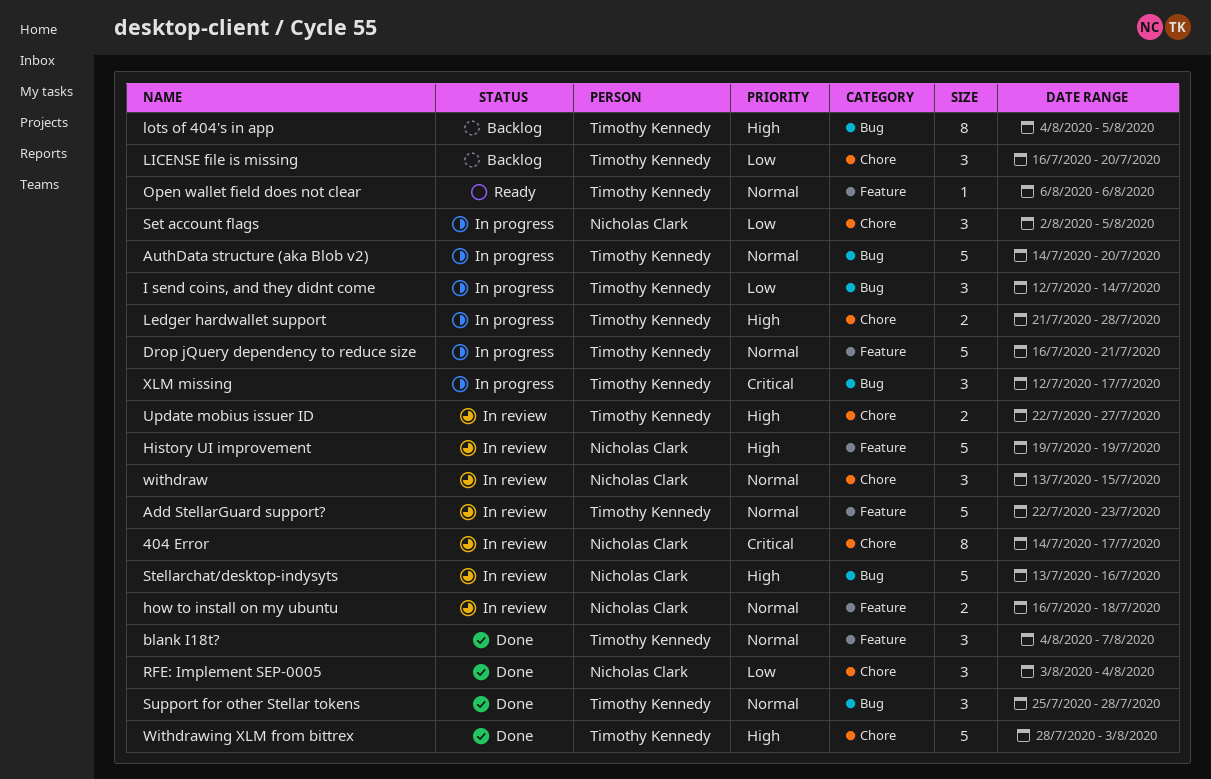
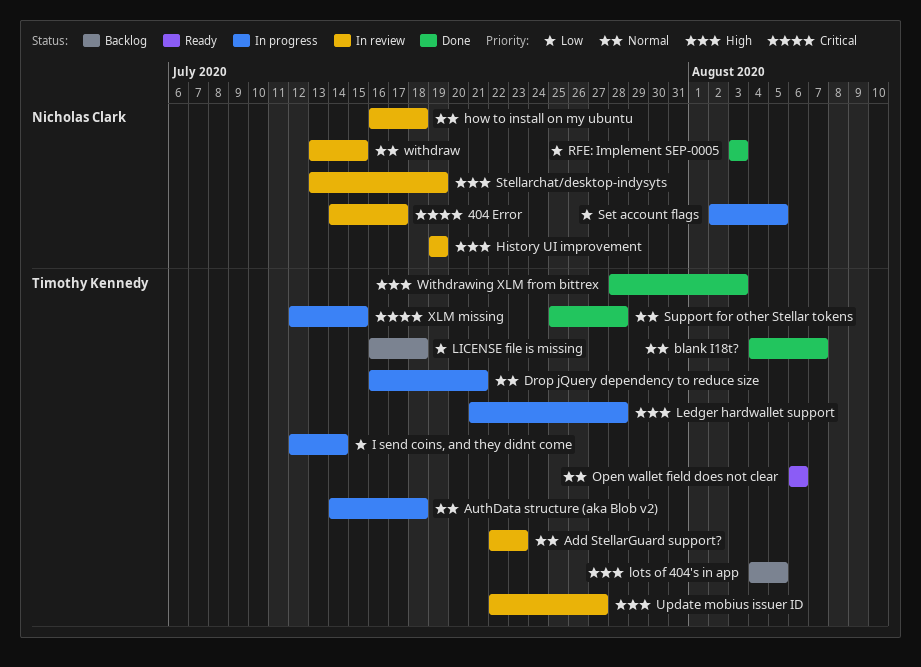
AuthData structure (aka Blob v2), due: Jul 20 -> Jul 18
LICENSE file is missing, due: Jul 20 -> Jul 18
RFE: Implement SEP-0005, due: Aug 4 -> Aug 3
Stellarchat/desktop-indysyts, due: Jul 16 -> Jul 19
XLM missing, due: Jul 17 -> Jul 15

